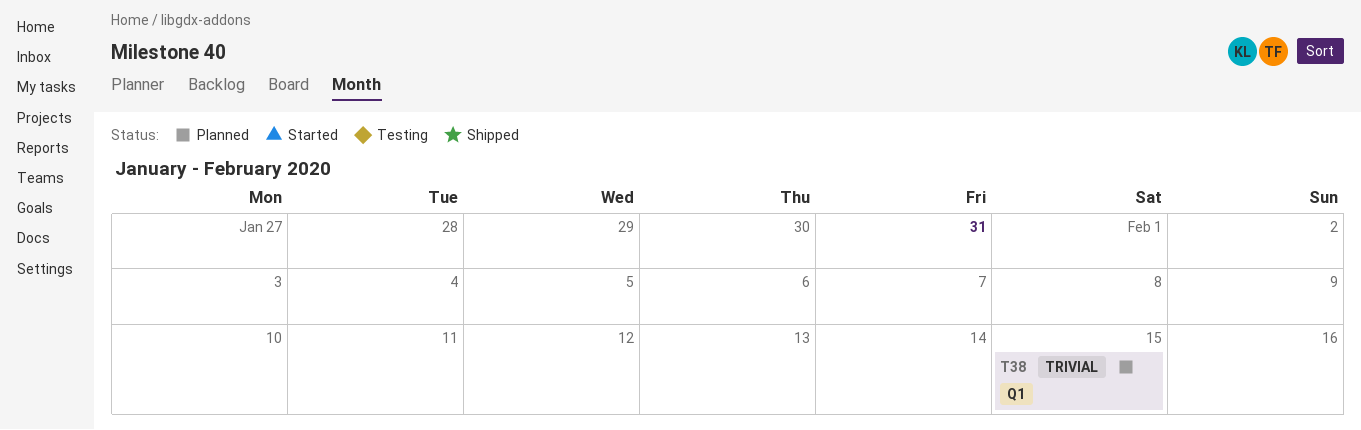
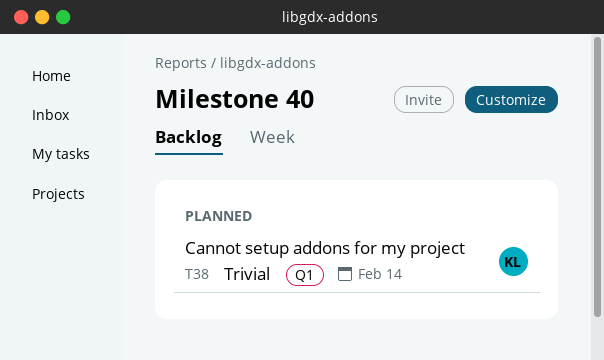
T38, due: Feb 15 -> Feb 14

